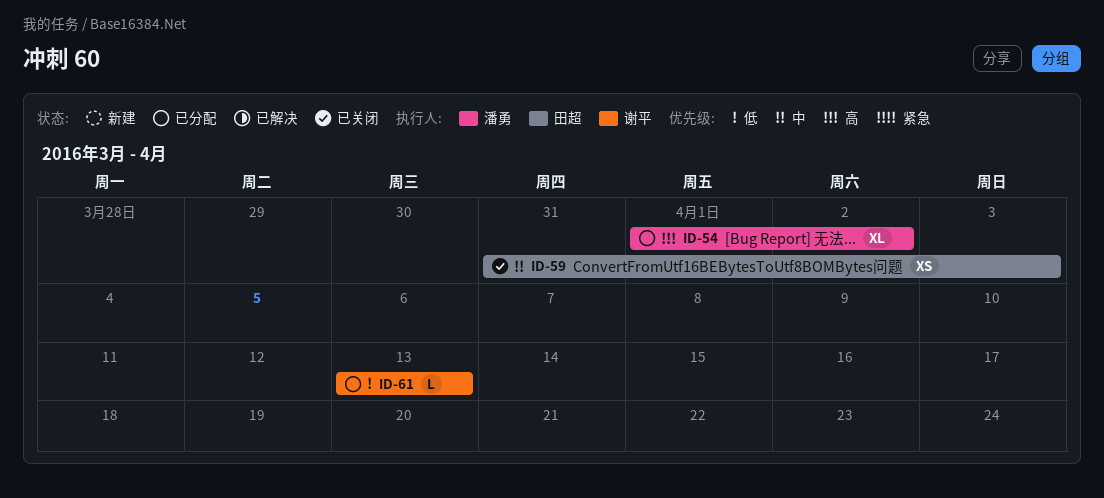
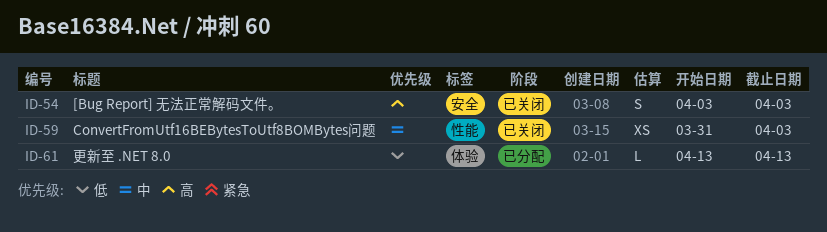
ID-54, status: 已分配 -> 已关闭
ID-54, estimate: XL -> S
ID-54, start: Apr 1 -> Apr 3
ID-54, due: Apr 2 -> Apr 3

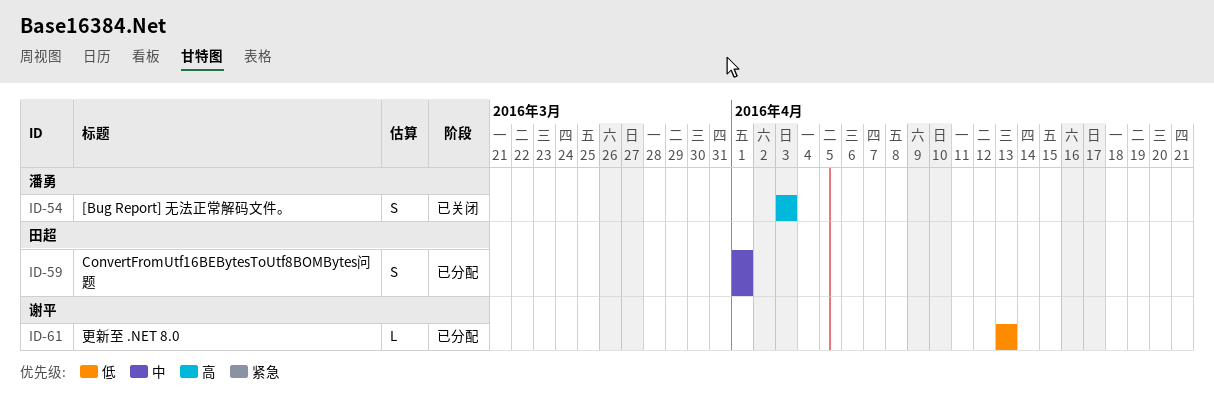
ID-59, status: 已关闭 -> 已分配
ID-59, estimate: XS -> S
ID-59, start: Mar 31 -> Apr 1
ID-59, due: Apr 3 -> Apr 1

